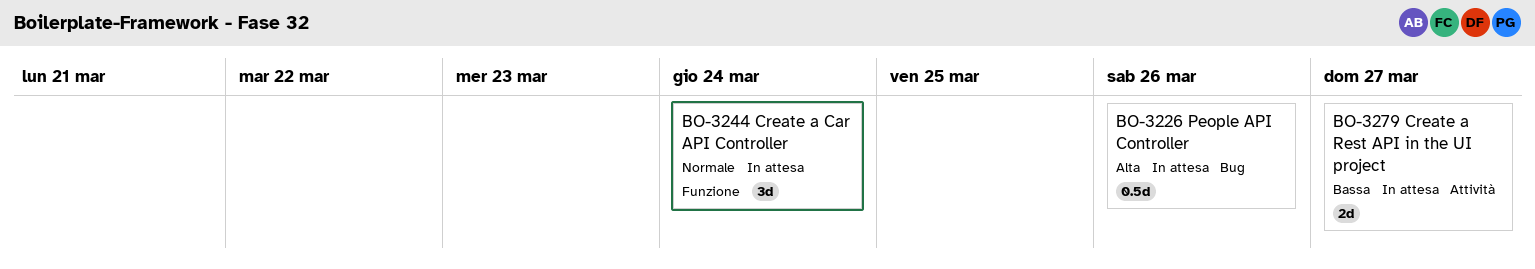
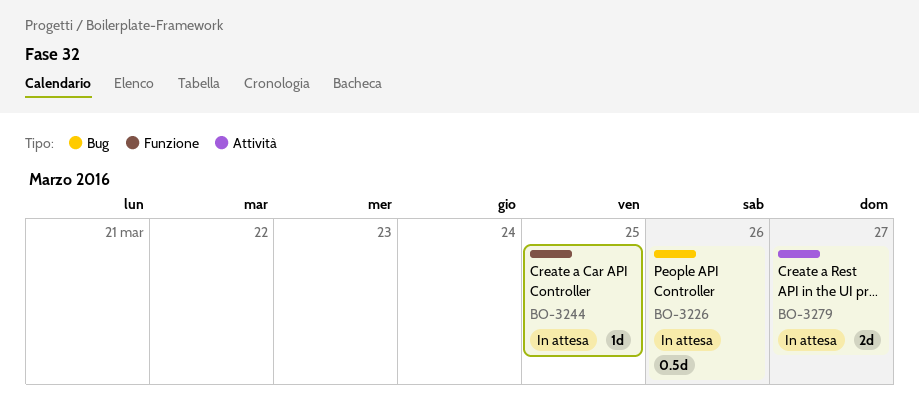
BO-3244, estimate: 3d -> 1d
BO-3244, due: Mar 24 -> Mar 25

